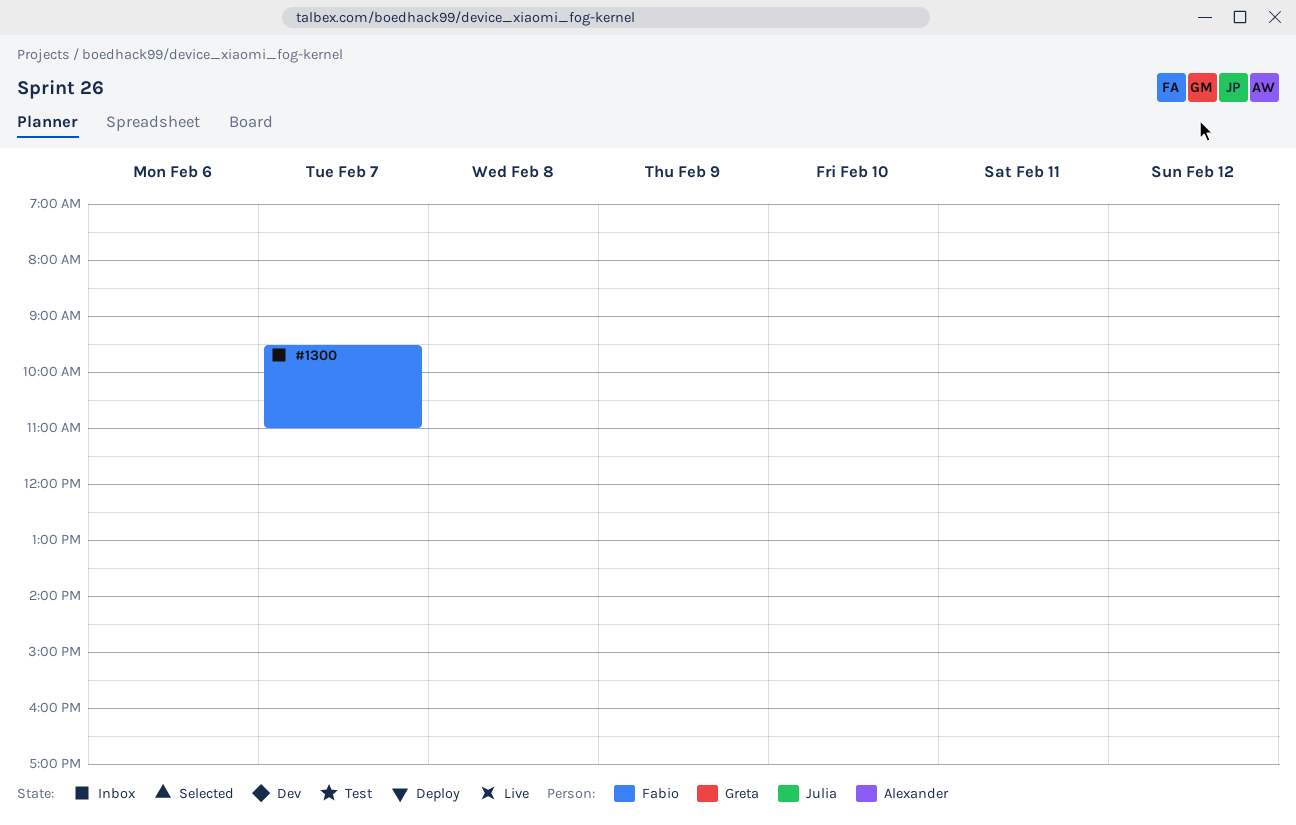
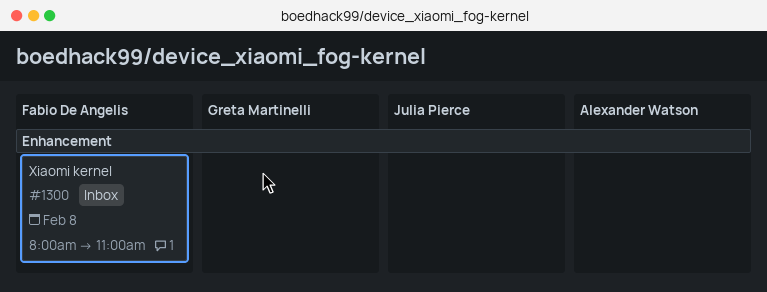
#1300, day: Feb 7 -> Feb 8
#1300, begins: 09:30 -> 08:00

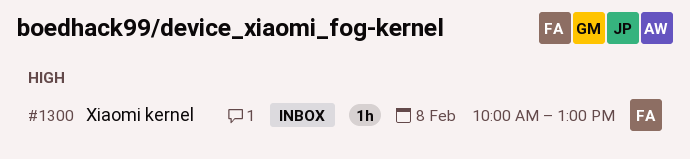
#1300, begins: 08:00 -> 10:00
#1300, ends: 11:00 -> 13:00

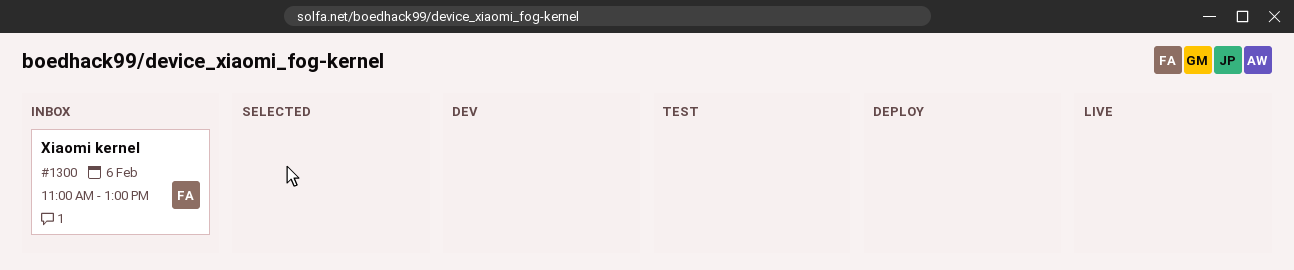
#1300, day: Feb 8 -> Feb 6
#1300, begins: 10:00 -> 11:00

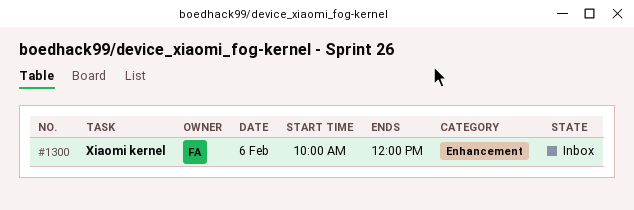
#1300, begins: 11:00 -> 10:00
#1300, ends: 13:00 -> 12:00

